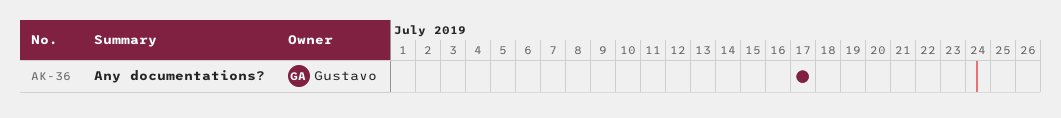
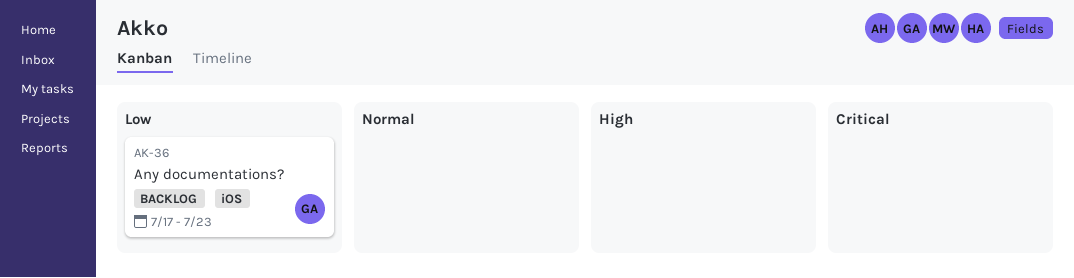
AK-36, due: Jul 17 -> Jul 23

